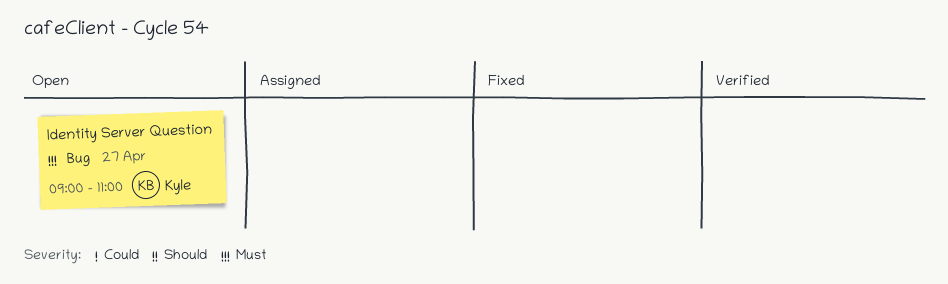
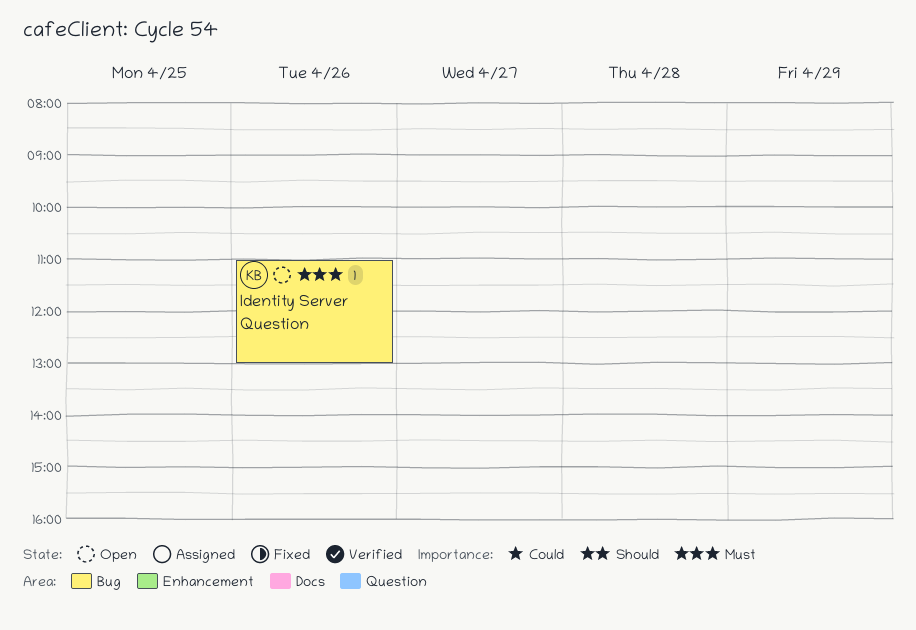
Identity Server Question, day: Apr 27 -> Apr 26
Identity Server Question, begins: 09:00 -> 11:00
Identity Server Question, ends: 11:00 -> 13:00

